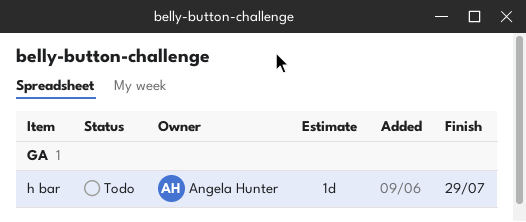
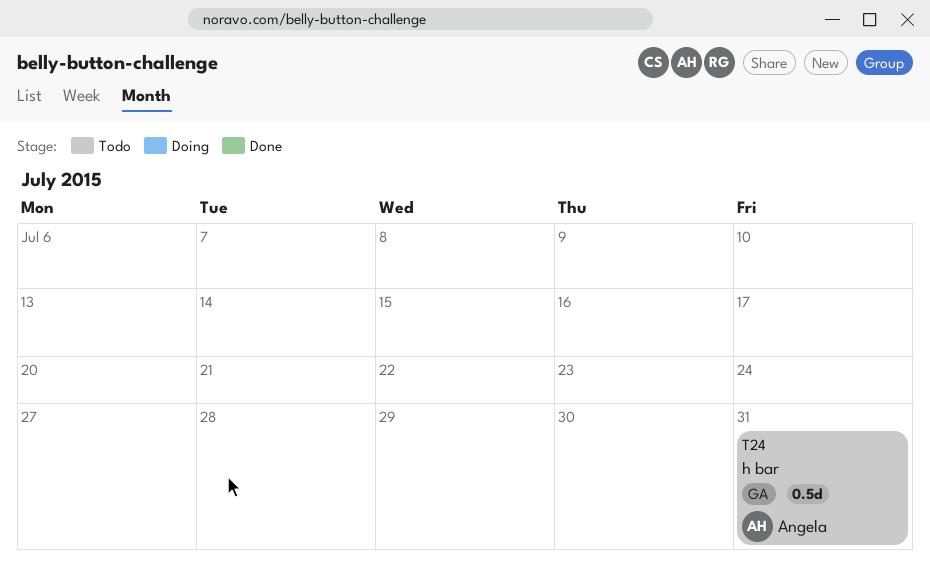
h bar, estimate: 1d -> 0.5d
h bar, due: Jul 29 -> Jul 31

